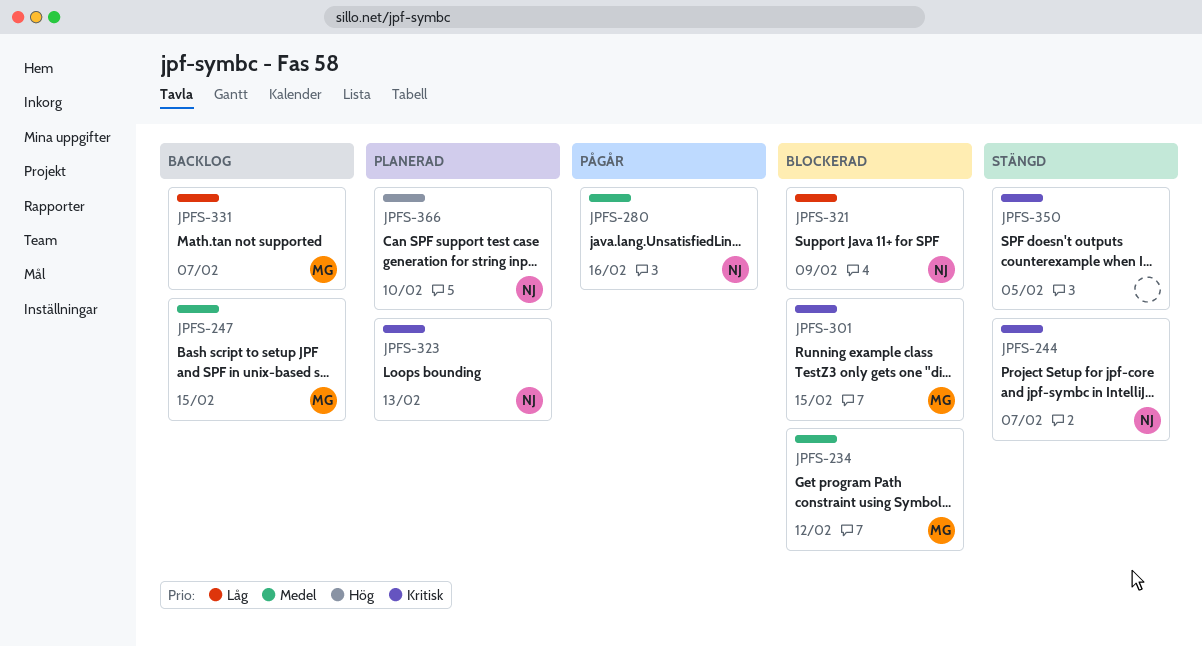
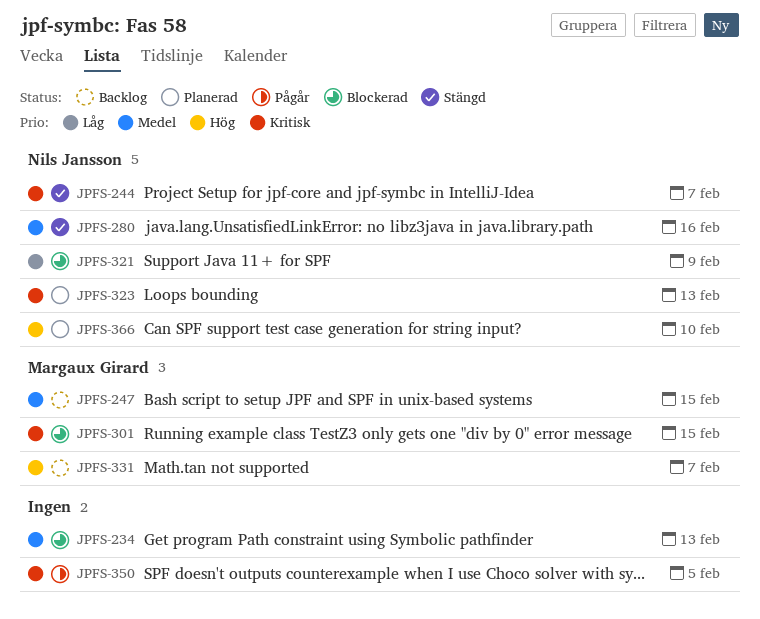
JPFS-234, owner: Margaux Girard -> none
JPFS-234, due: Feb 12 -> Feb 13
JPFS-280, status: Pågår -> Stängd
JPFS-331, priority: Låg -> Hög
JPFS-350, status: Stängd -> Pågår

